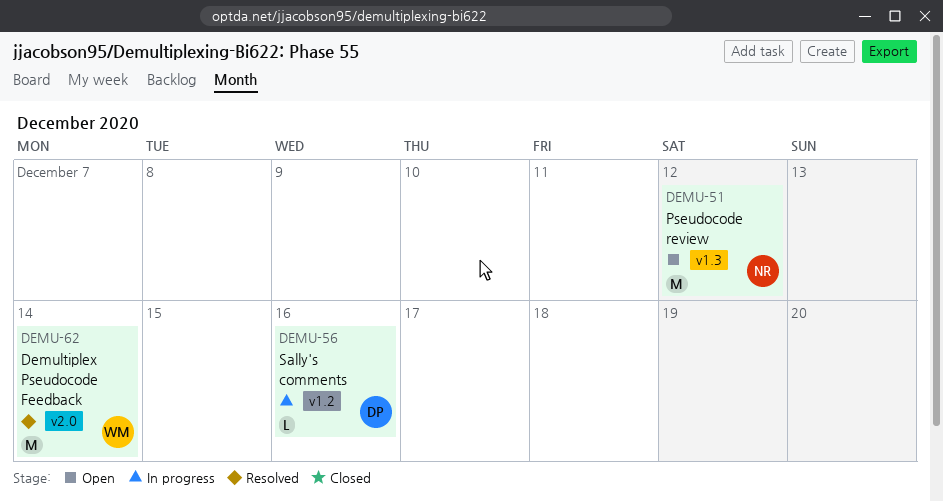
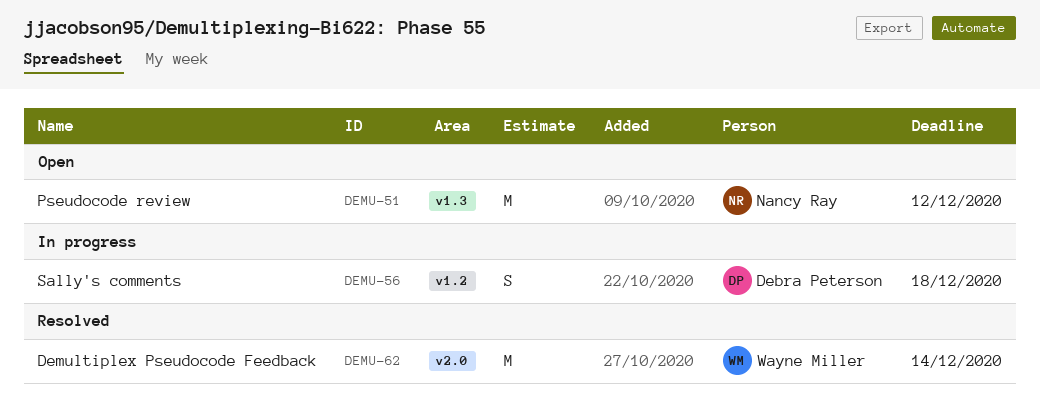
DEMU-56, estimate: L -> S
DEMU-56, due: Dec 16 -> Dec 18

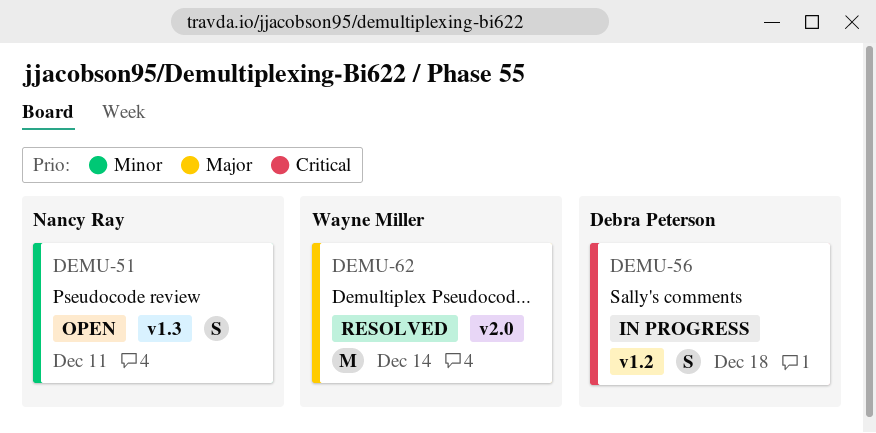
DEMU-51, estimate: M -> S
DEMU-51, due: Dec 12 -> Dec 11

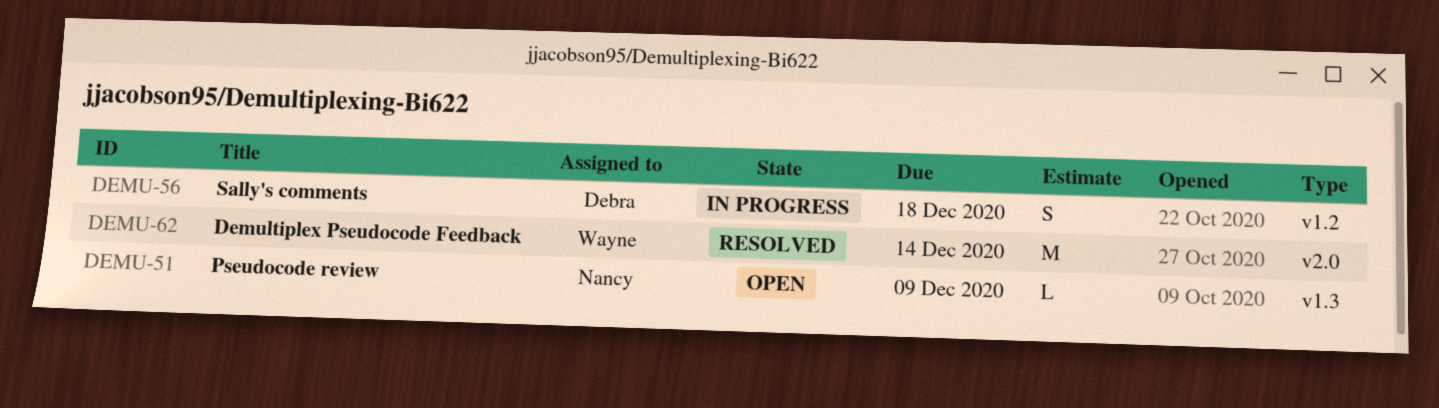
DEMU-51, estimate: S -> L
DEMU-51, due: Dec 11 -> Dec 9

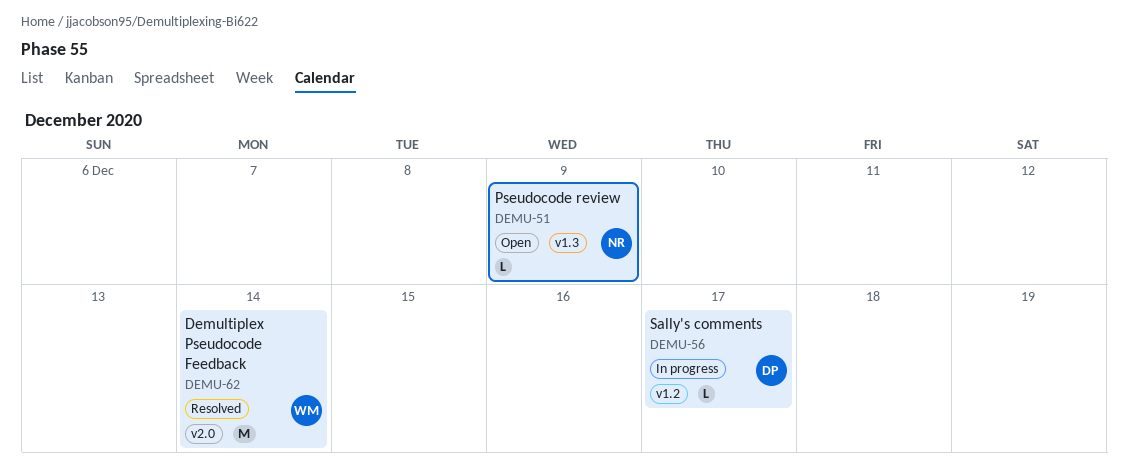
DEMU-56, estimate: S -> L
DEMU-56, due: Dec 18 -> Dec 17

